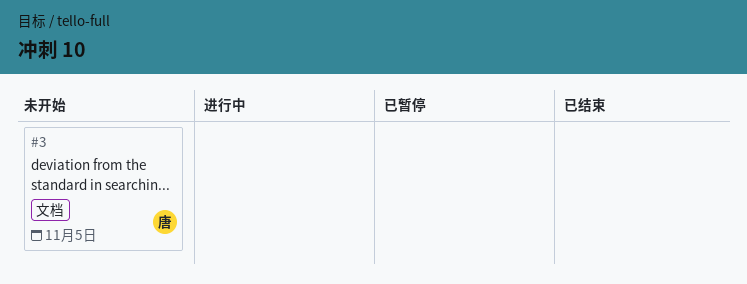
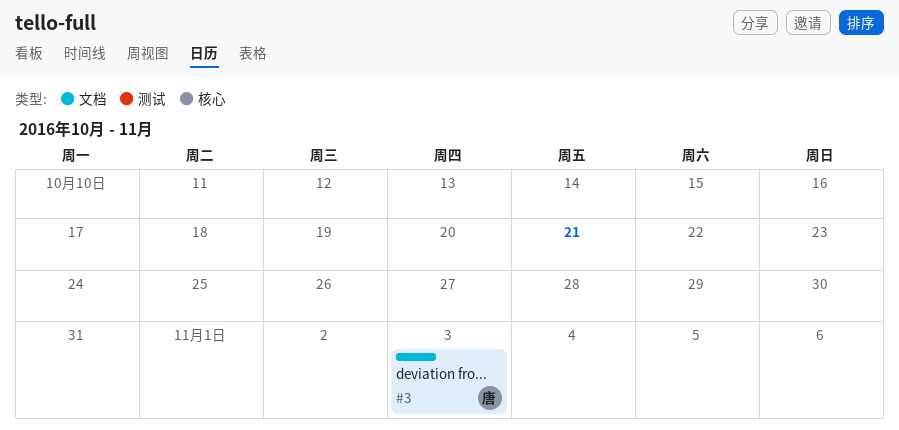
#3, due: Nov 5 -> Nov 3

